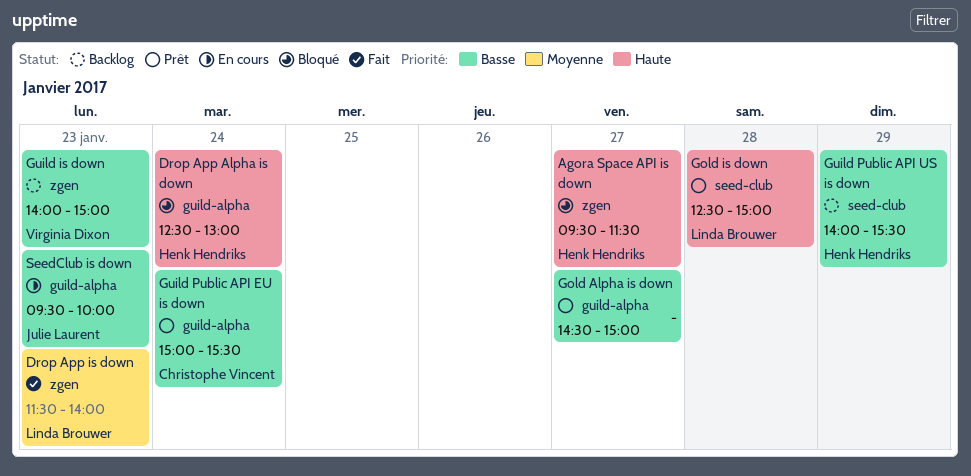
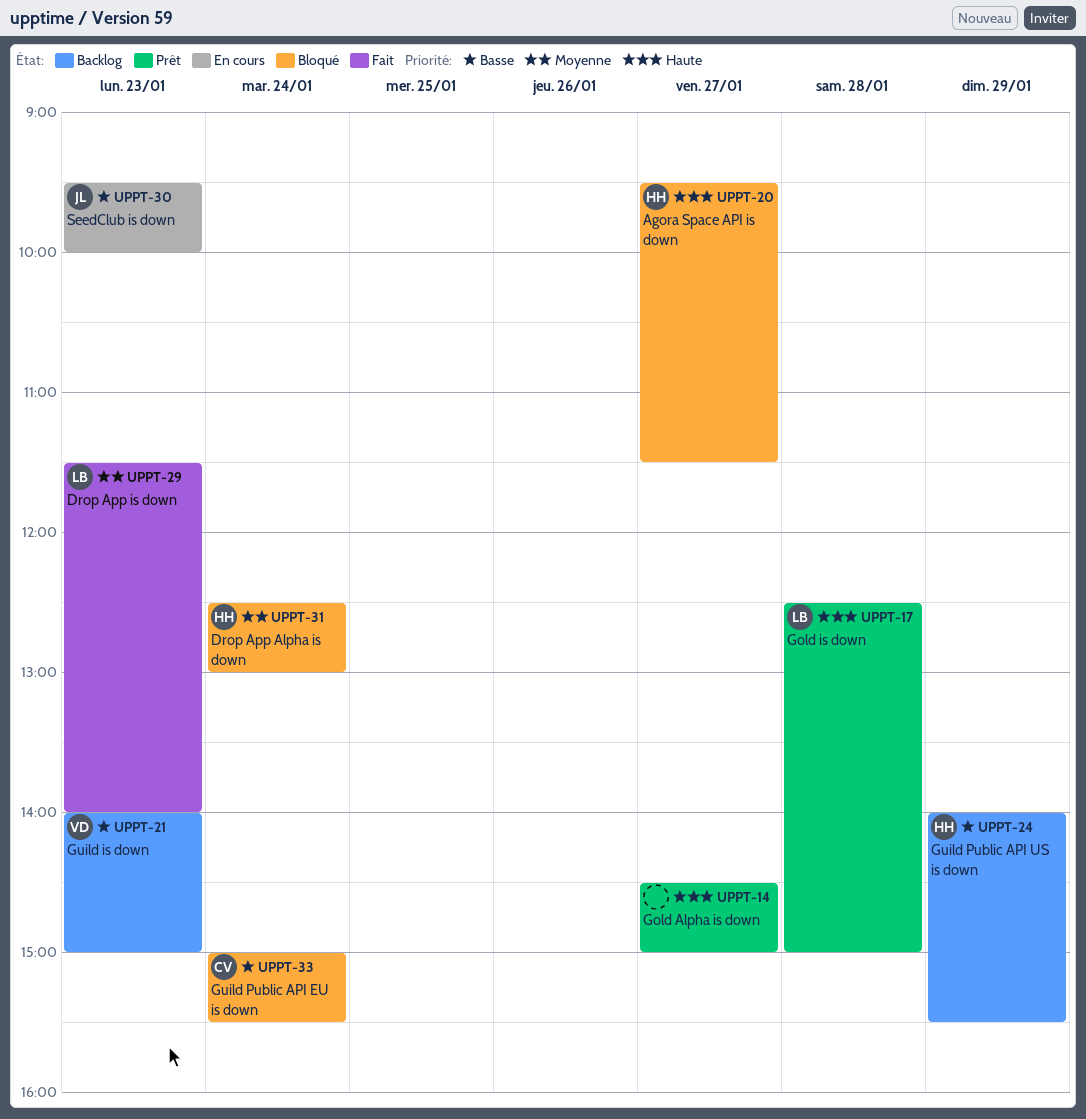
Drop App Alpha is down, priority: Haute -> Moyenne
Gold Alpha is down, priority: Basse -> Haute
Guild Public API EU is down, status: Prêt -> Bloqué

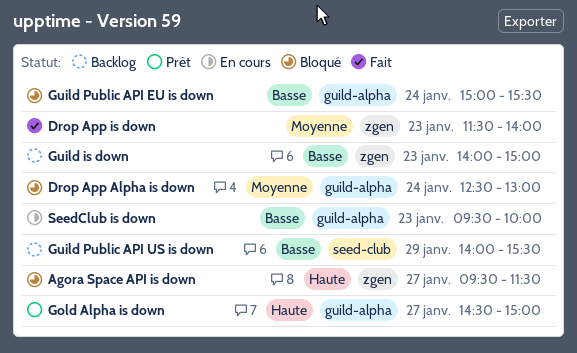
Gold is down: present -> none

